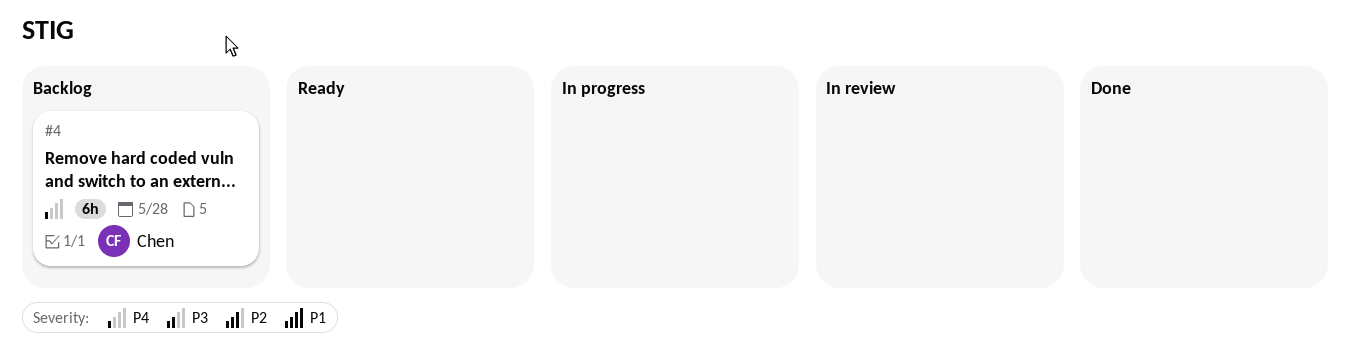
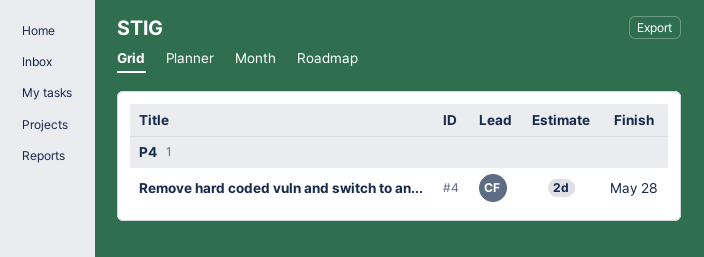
#4, estimate: 6h -> 2d

